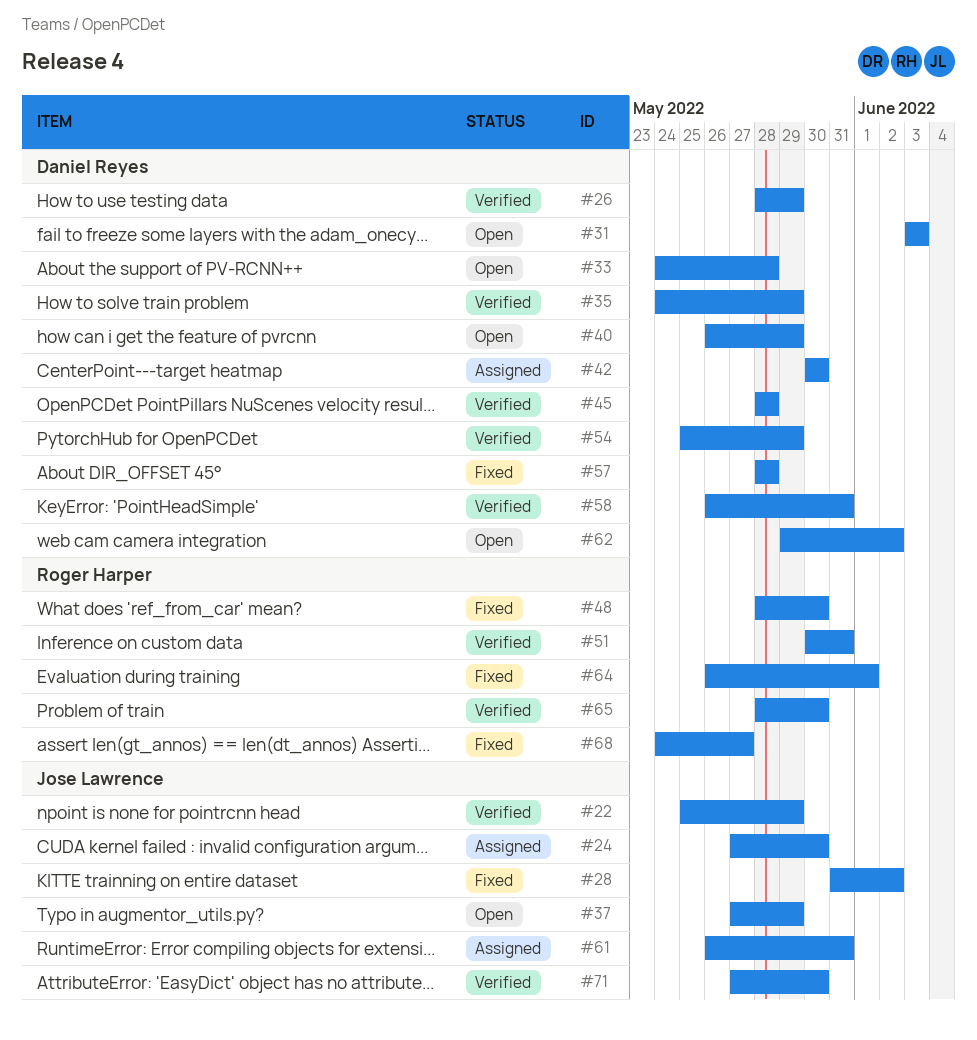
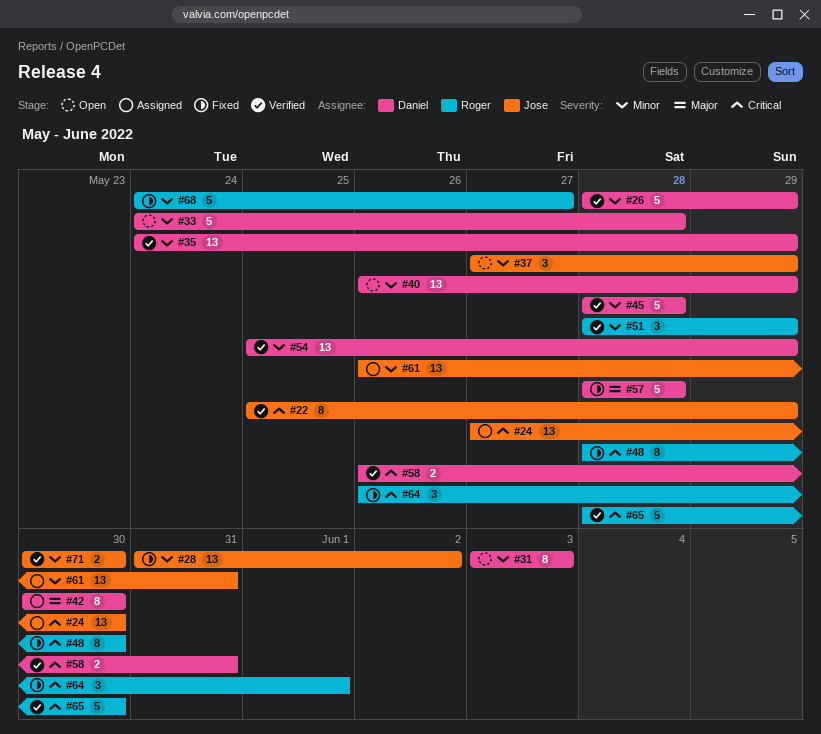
#51, start: May 30 -> May 28
#51, due: May 31 -> May 29
#62: present -> none
#71, start: May 27 -> May 30

